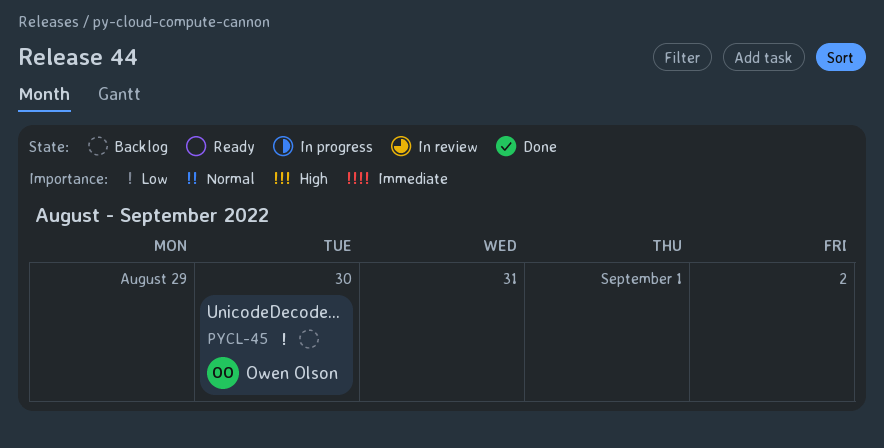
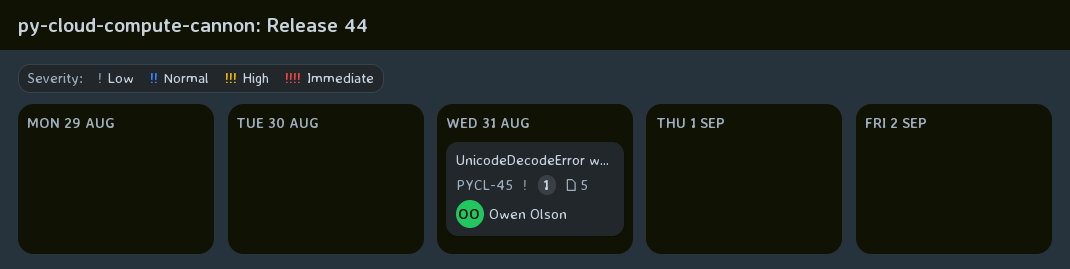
PYCL-45, due: Aug 30 -> Aug 31

